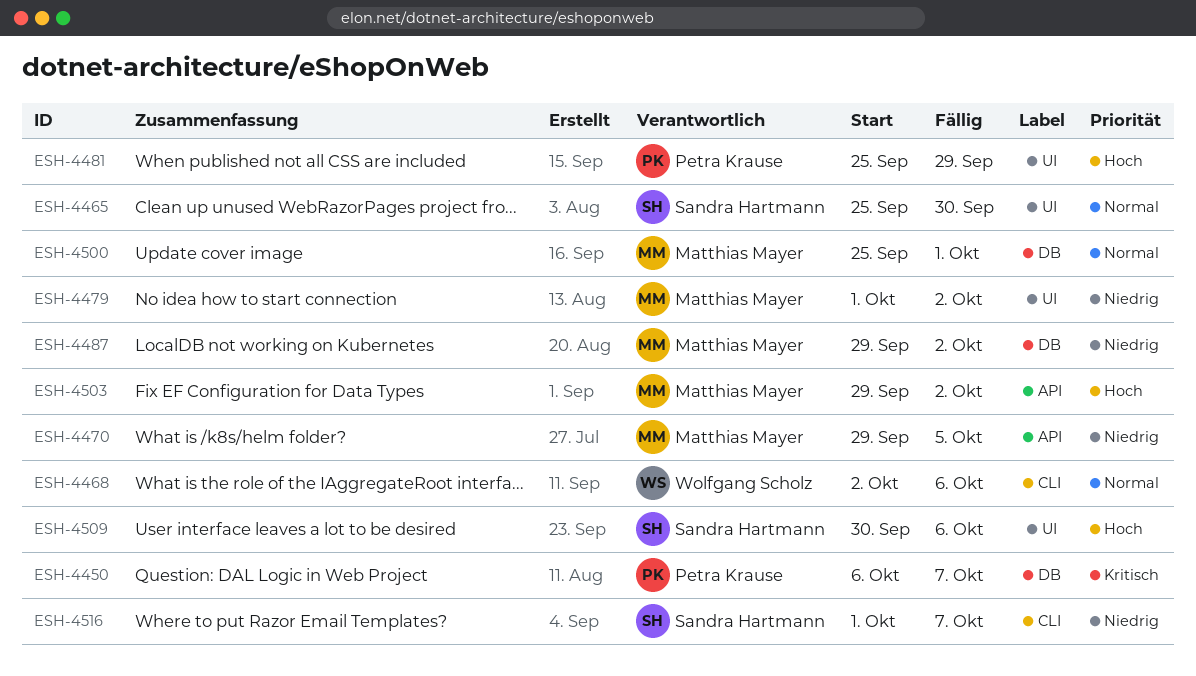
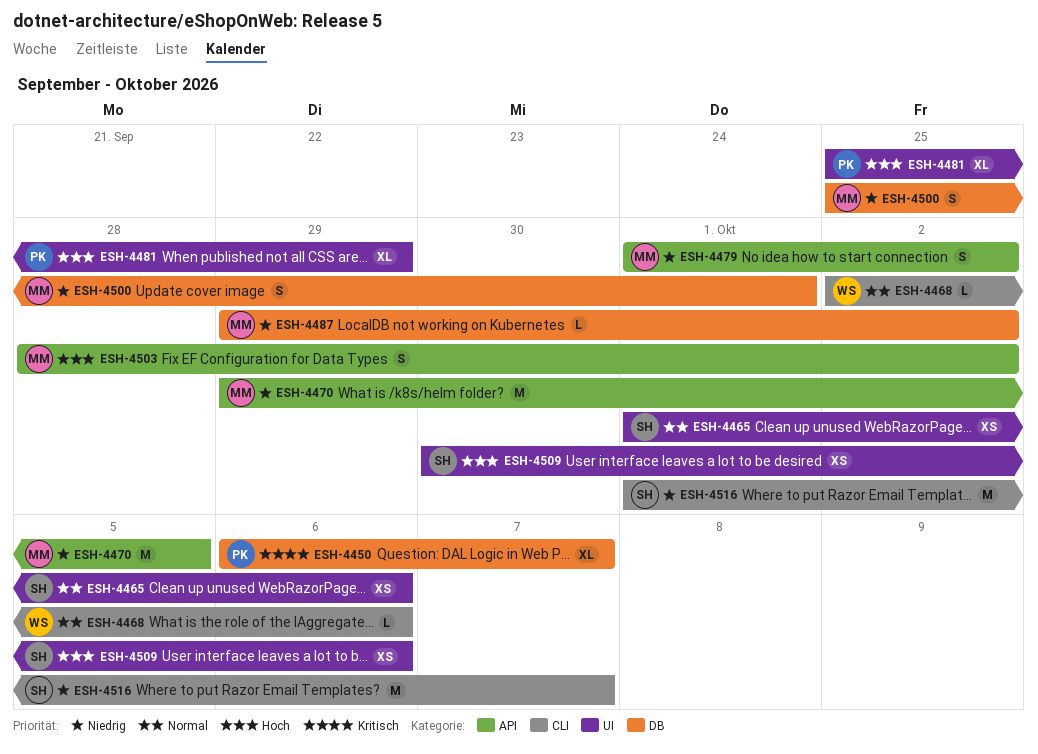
ESH-4465, start: Sep 25 -> Oct 1
ESH-4465, due: Sep 30 -> Oct 6
ESH-4479, label: UI -> API
ESH-4500, priority: Normal -> Niedrig
ESH-4503, start: Sep 29 -> Sep 28

